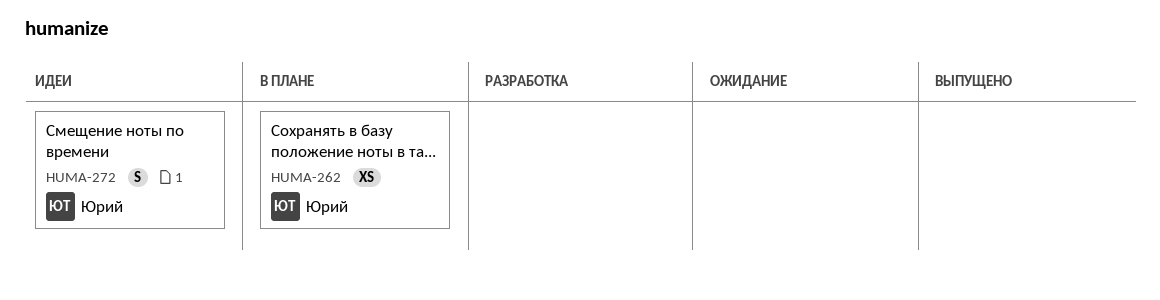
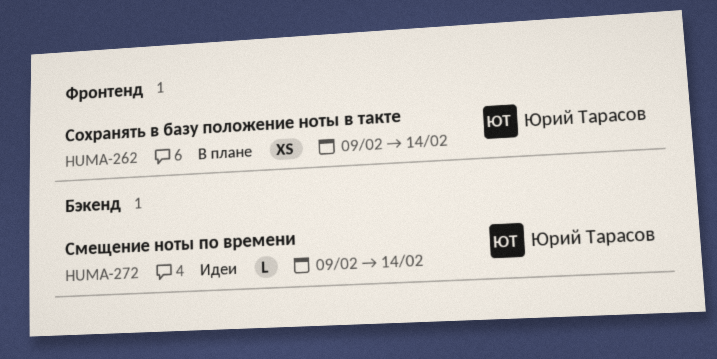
HUMA-272, estimate: S -> L

